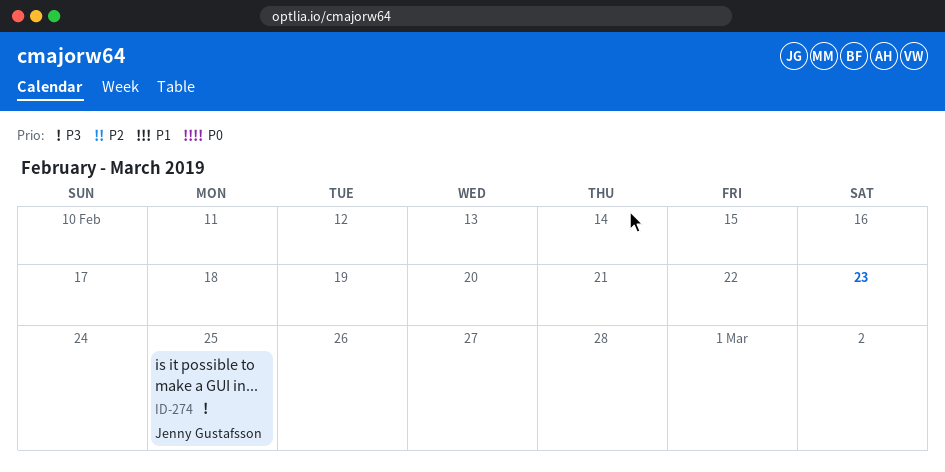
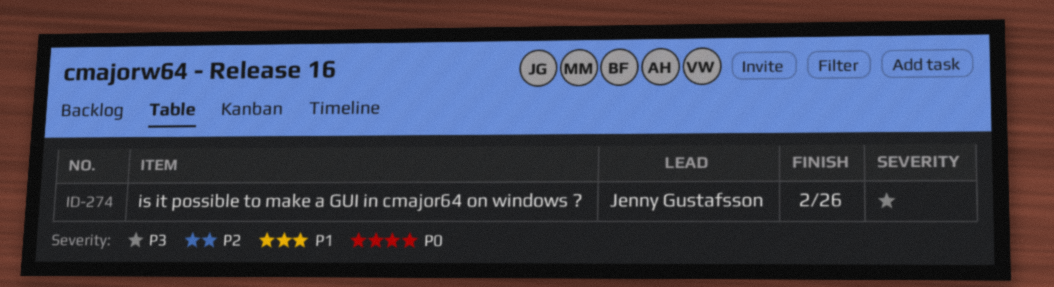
ID-274, due: Feb 25 -> Feb 26

